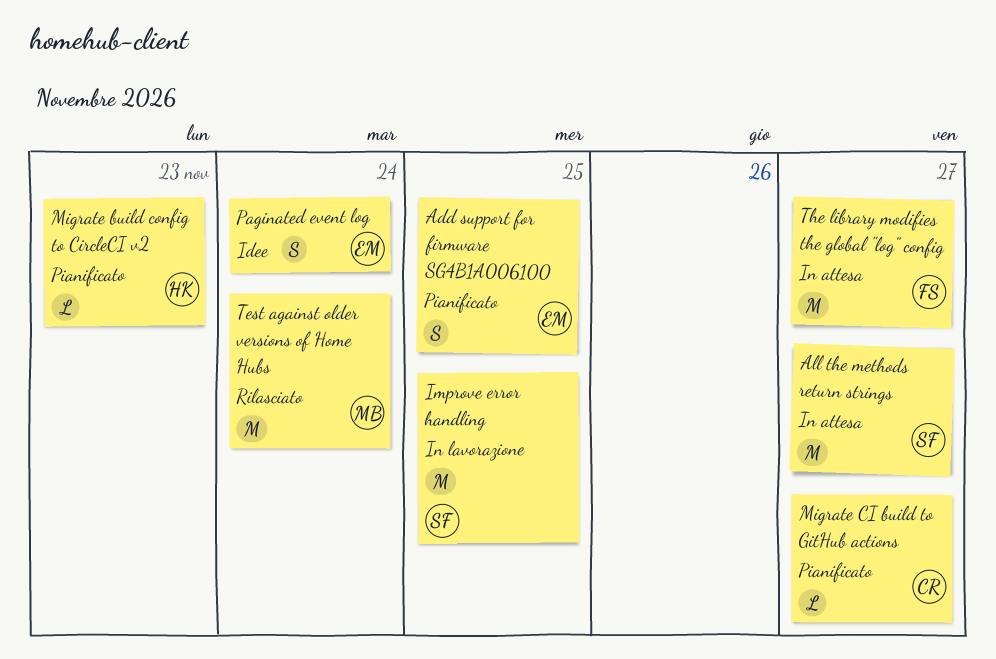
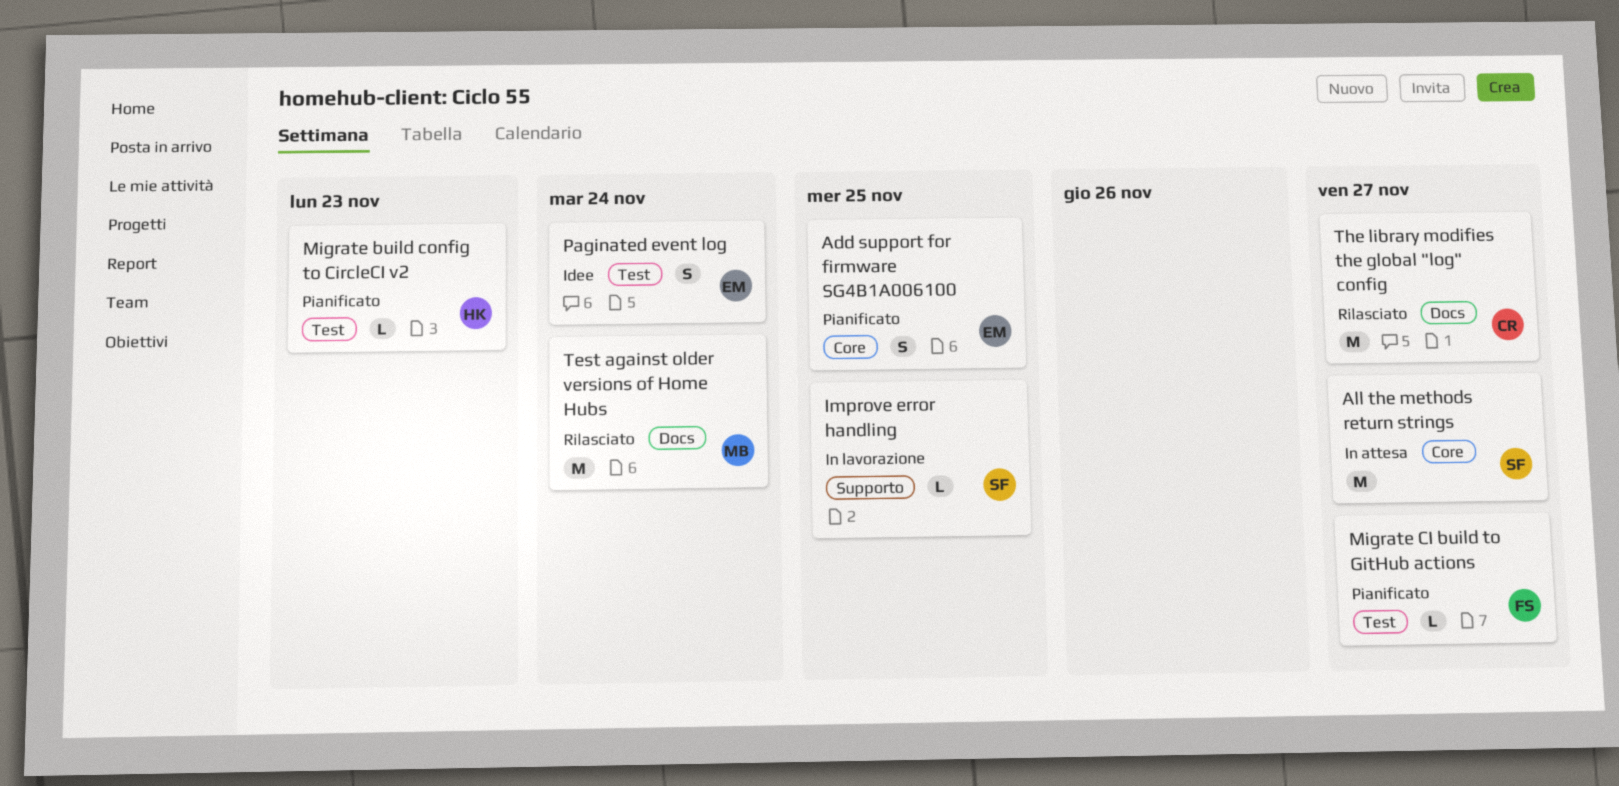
Improve error handling, estimate: M -> L
Migrate CI build to GitHub actions, owner: CR -> FS
The library modifies the global "log" config, status: In attesa -> Rilasciato
The library modifies the global "log" config, owner: FS -> CR

